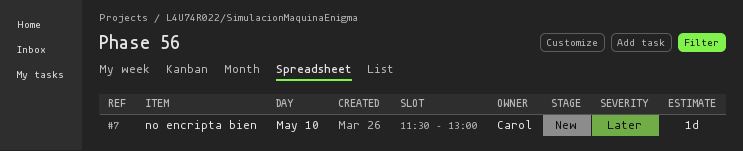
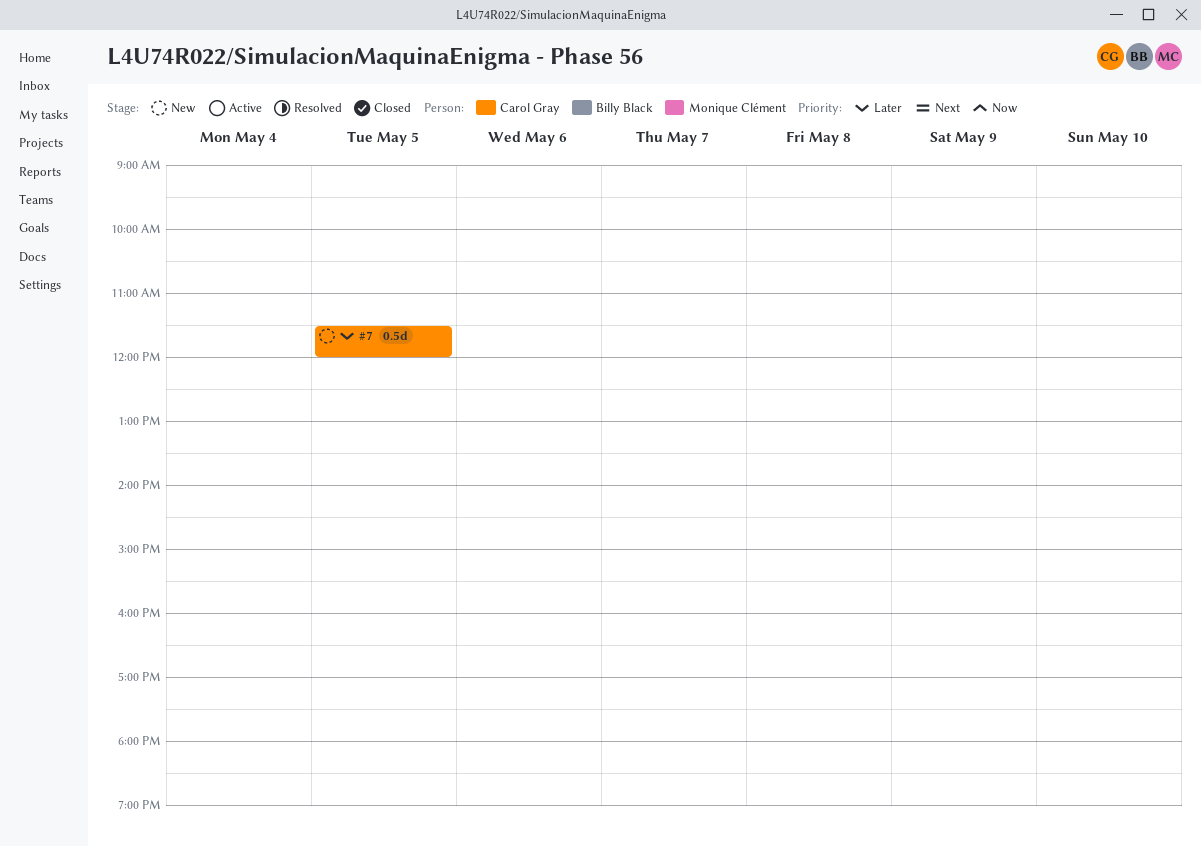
#7, estimate: 1d -> 0.5d
#7, day: May 10 -> May 5
#7, ends: 13:00 -> 12:00

